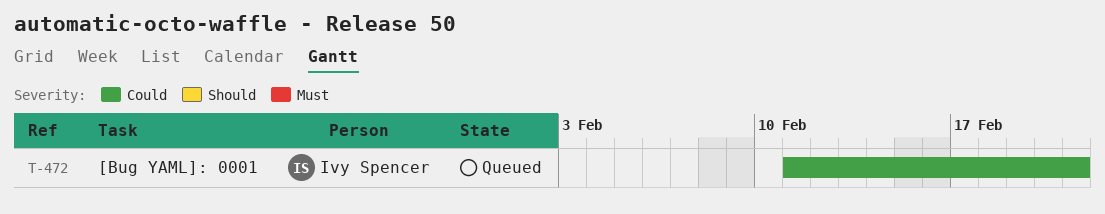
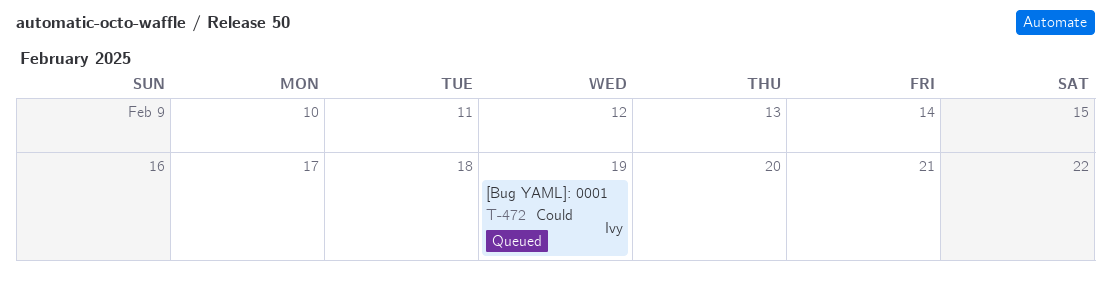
T-472, due: Feb 21 -> Feb 19

